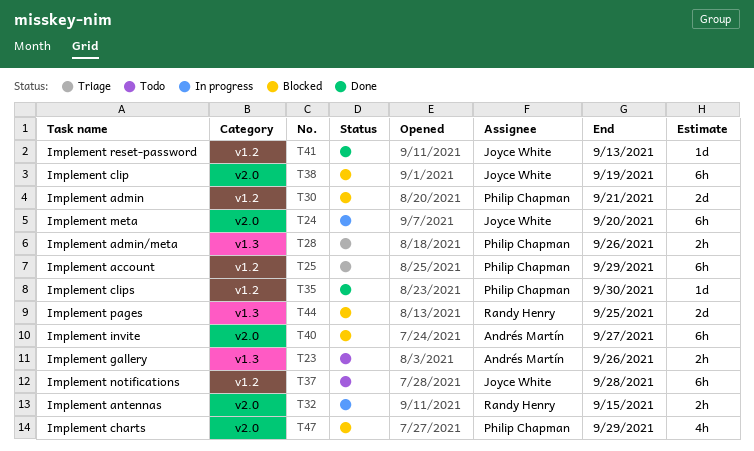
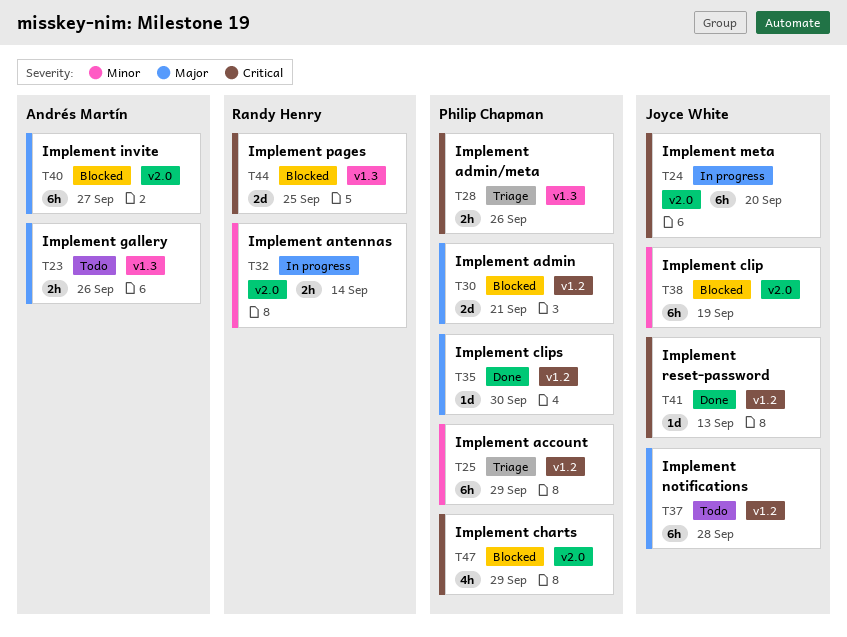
T32, due: Sep 15 -> Sep 14

